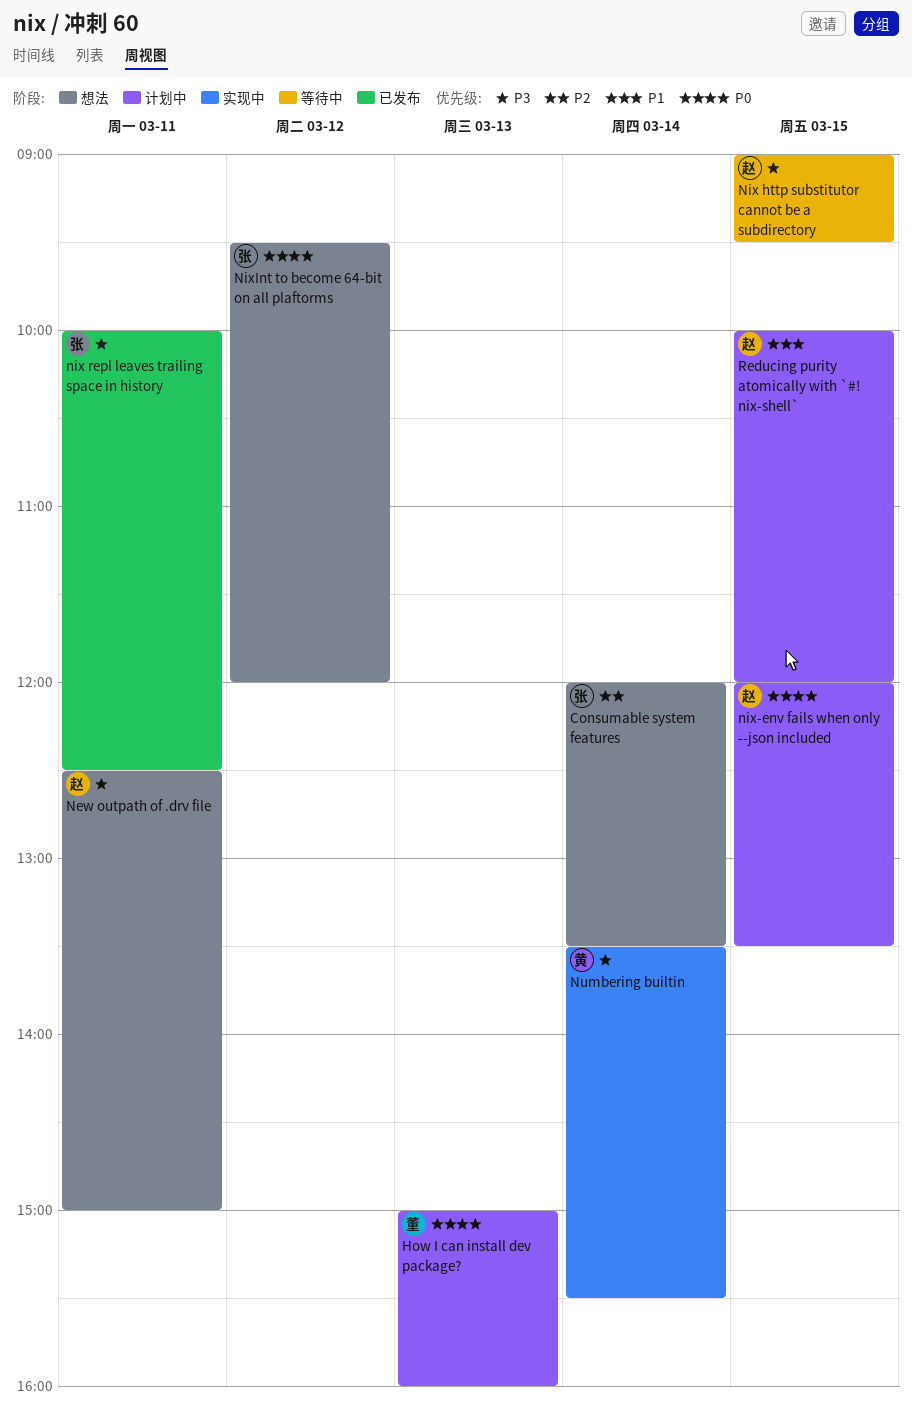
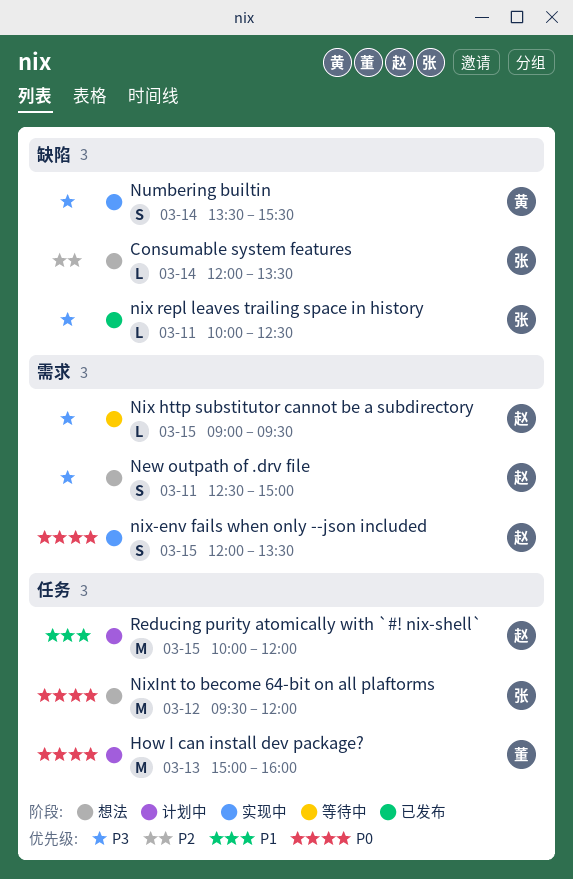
nix-env fails when only --json included, status: 计划中 -> 实现中

